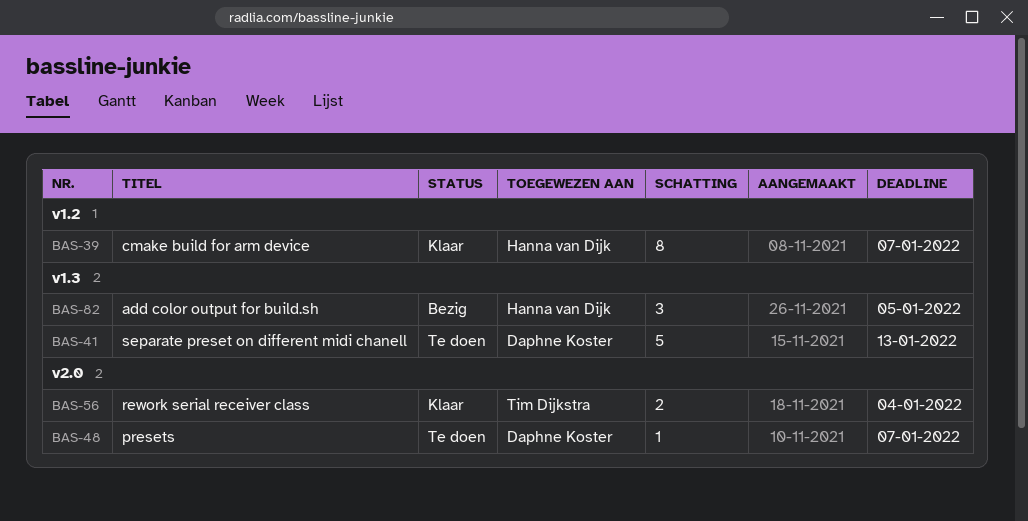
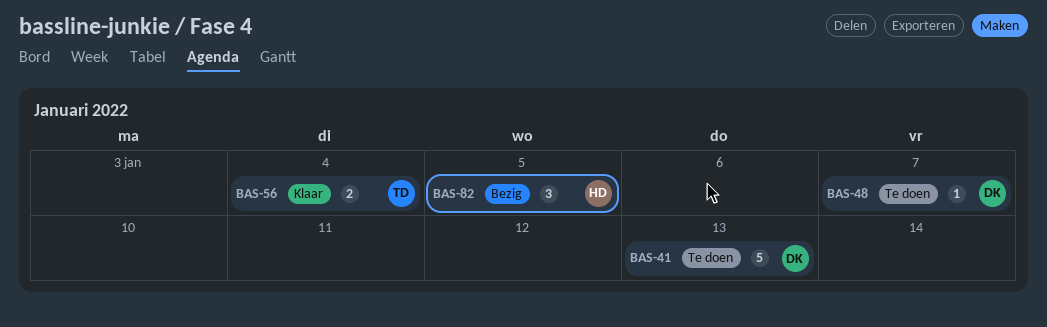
BAS-39: present -> none

